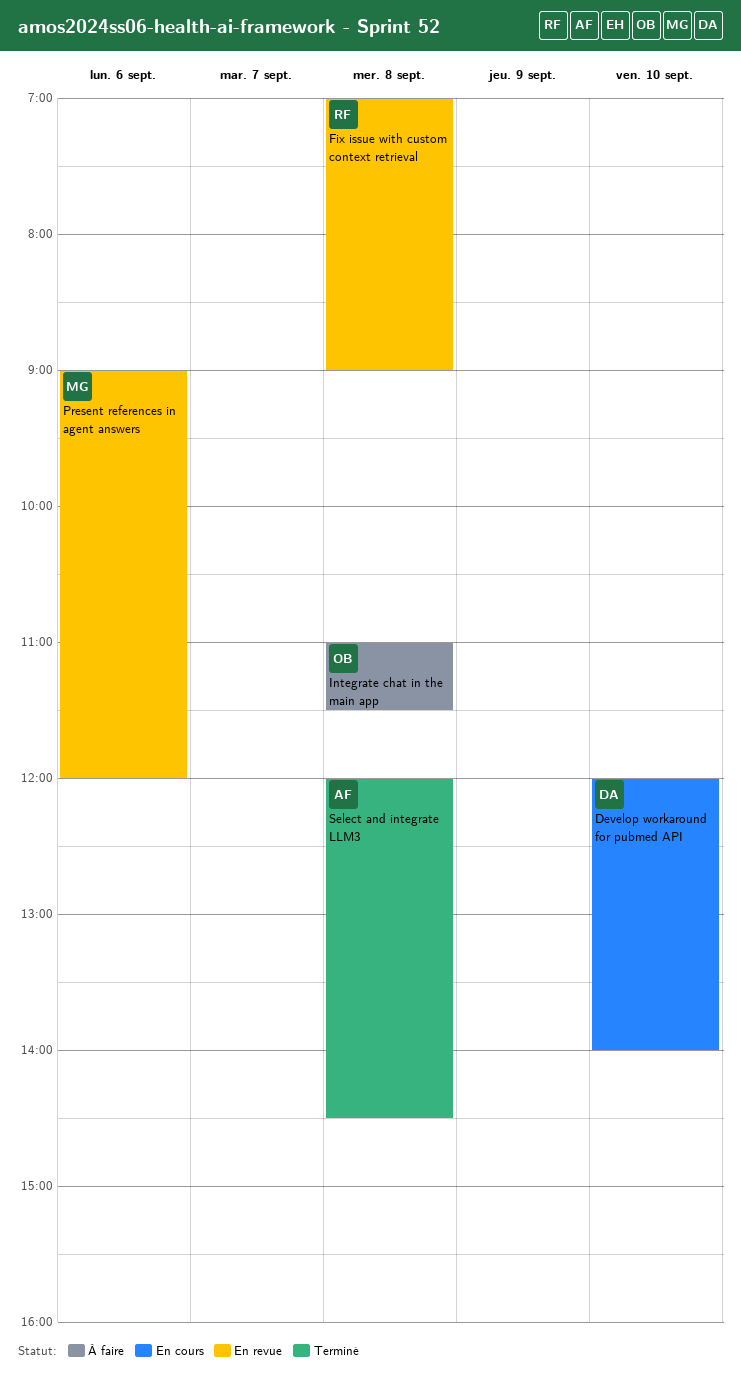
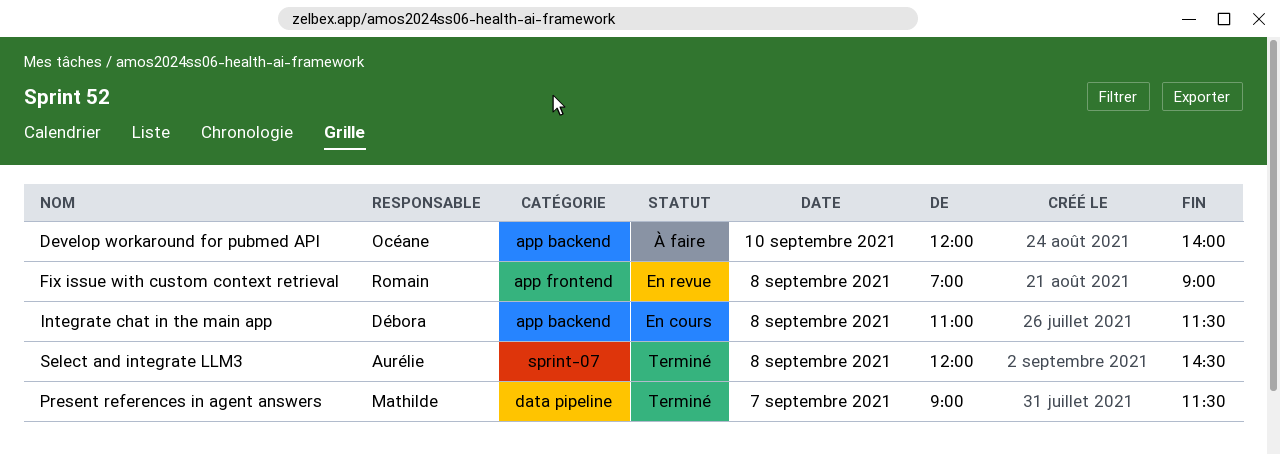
Develop workaround for pubmed API, status: En cours -> À faire
Develop workaround for pubmed API, owner: Débora -> Océane
Integrate chat in the main app, status: À faire -> En cours
Integrate chat in the main app, owner: Océane -> Débora
Present references in agent answers, status: En revue -> Terminé
Present references in agent answers, day: Sep 6 -> Sep 7
Present references in agent answers, ends: 12:00 -> 11:30

